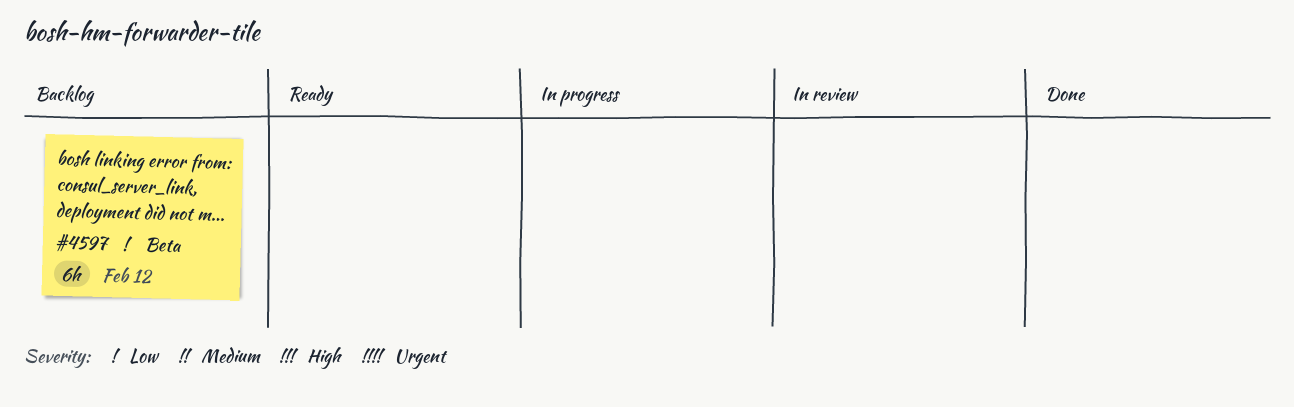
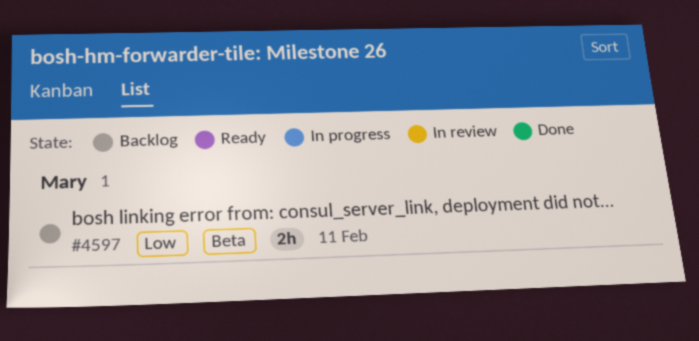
#4597, estimate: 6h -> 2h
#4597, due: Feb 12 -> Feb 11

